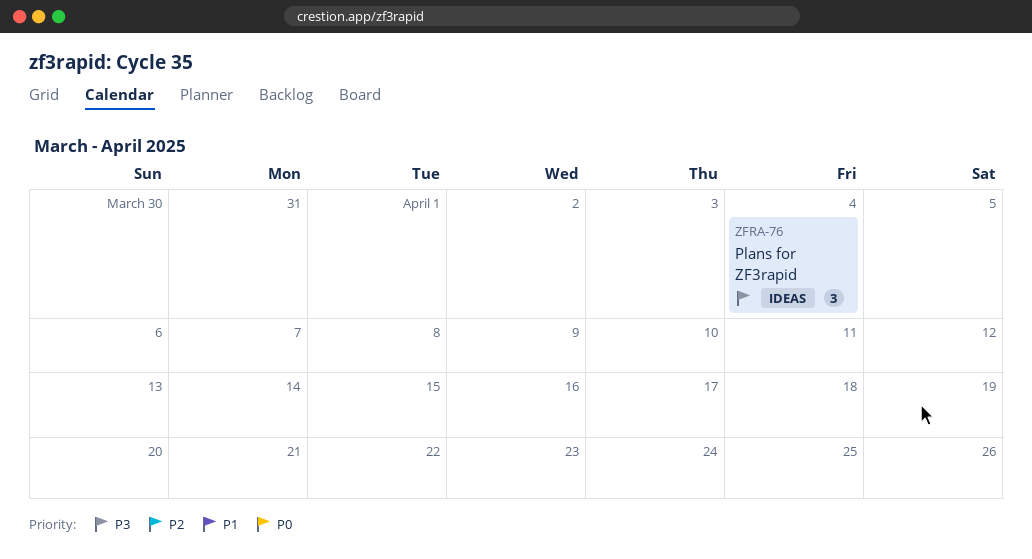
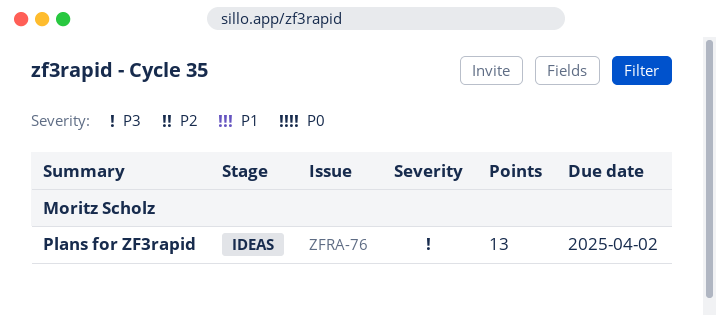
ZFRA-76, estimate: 3 -> 13
ZFRA-76, due: Apr 4 -> Apr 2

